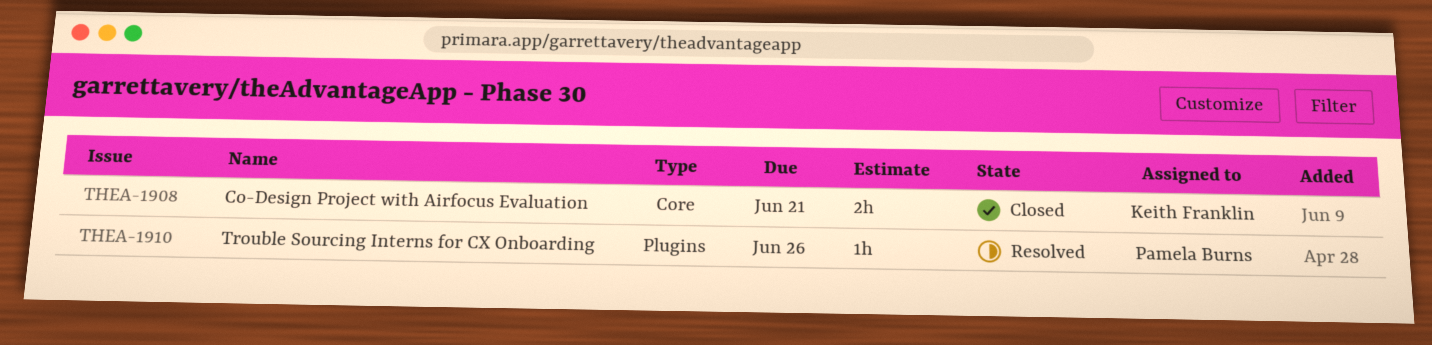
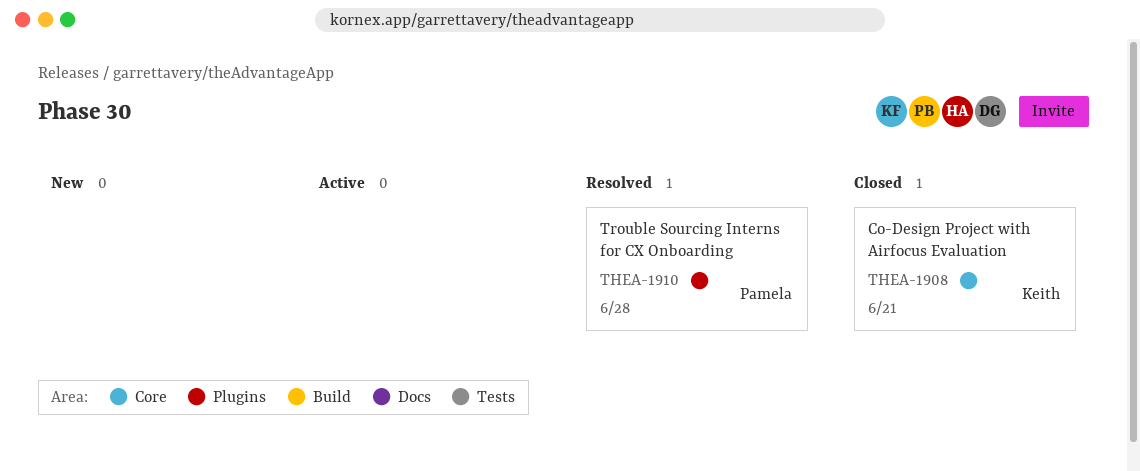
THEA-1910, due: Jun 26 -> Jun 28

